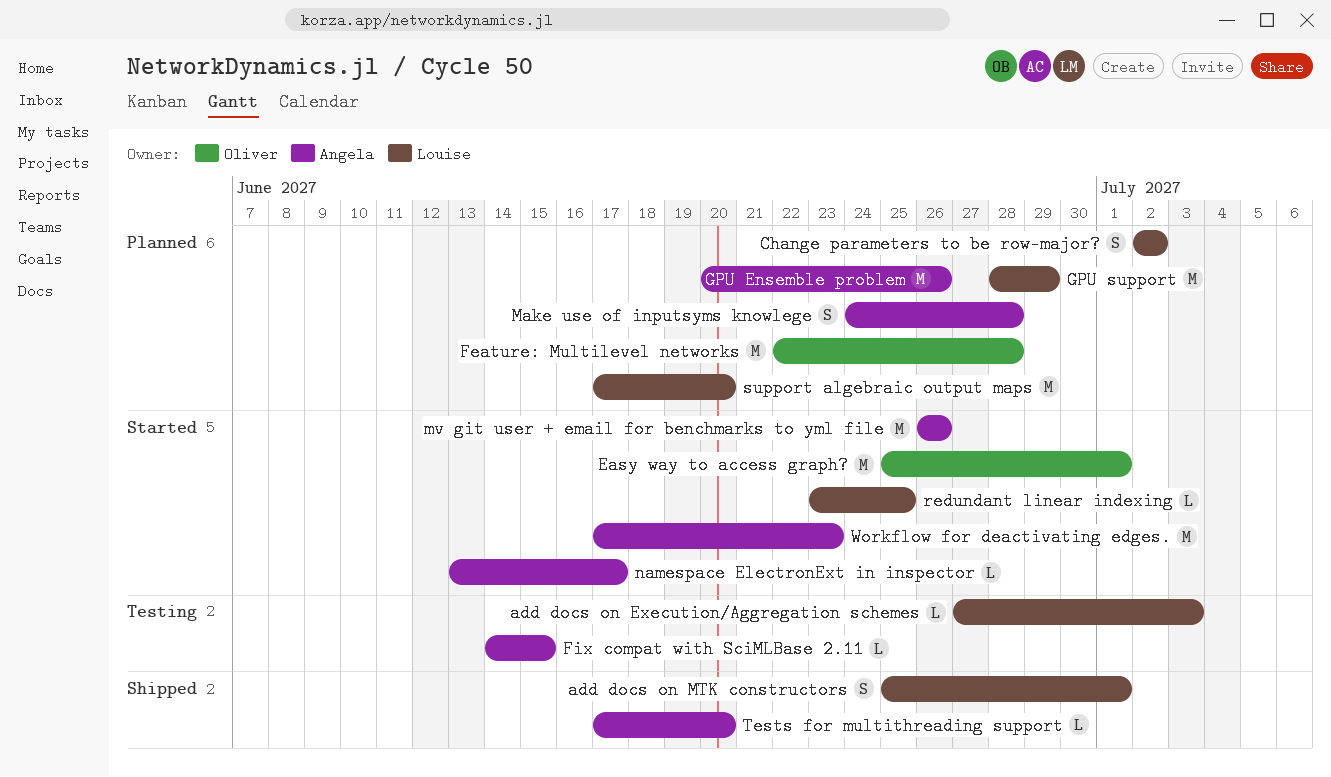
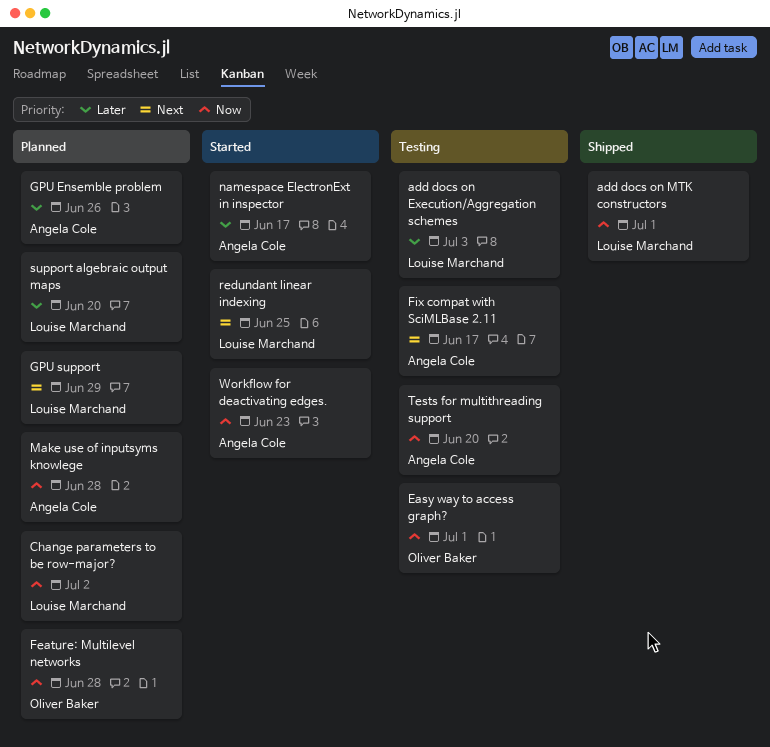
Easy way to access graph?, status: Started -> Testing
Fix compat with SciMLBase 2.11, due: Jun 15 -> Jun 17
mv git user + email for benchmarks to yml file: present -> none
Tests for multithreading support, status: Shipped -> Testing

